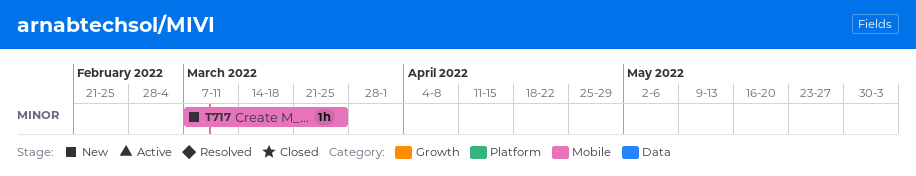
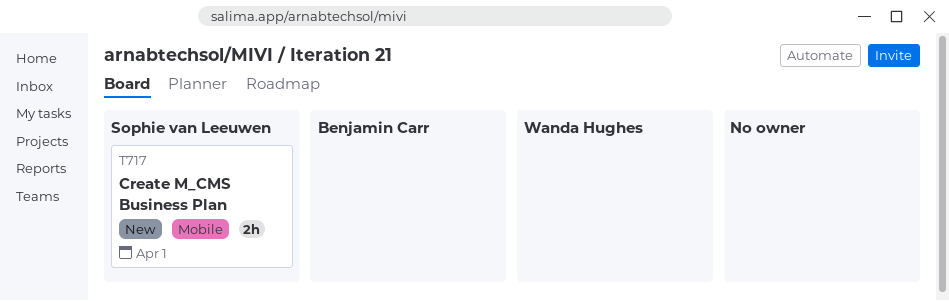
T717, estimate: 1h -> 2h
T717, due: Mar 25 -> Apr 1

